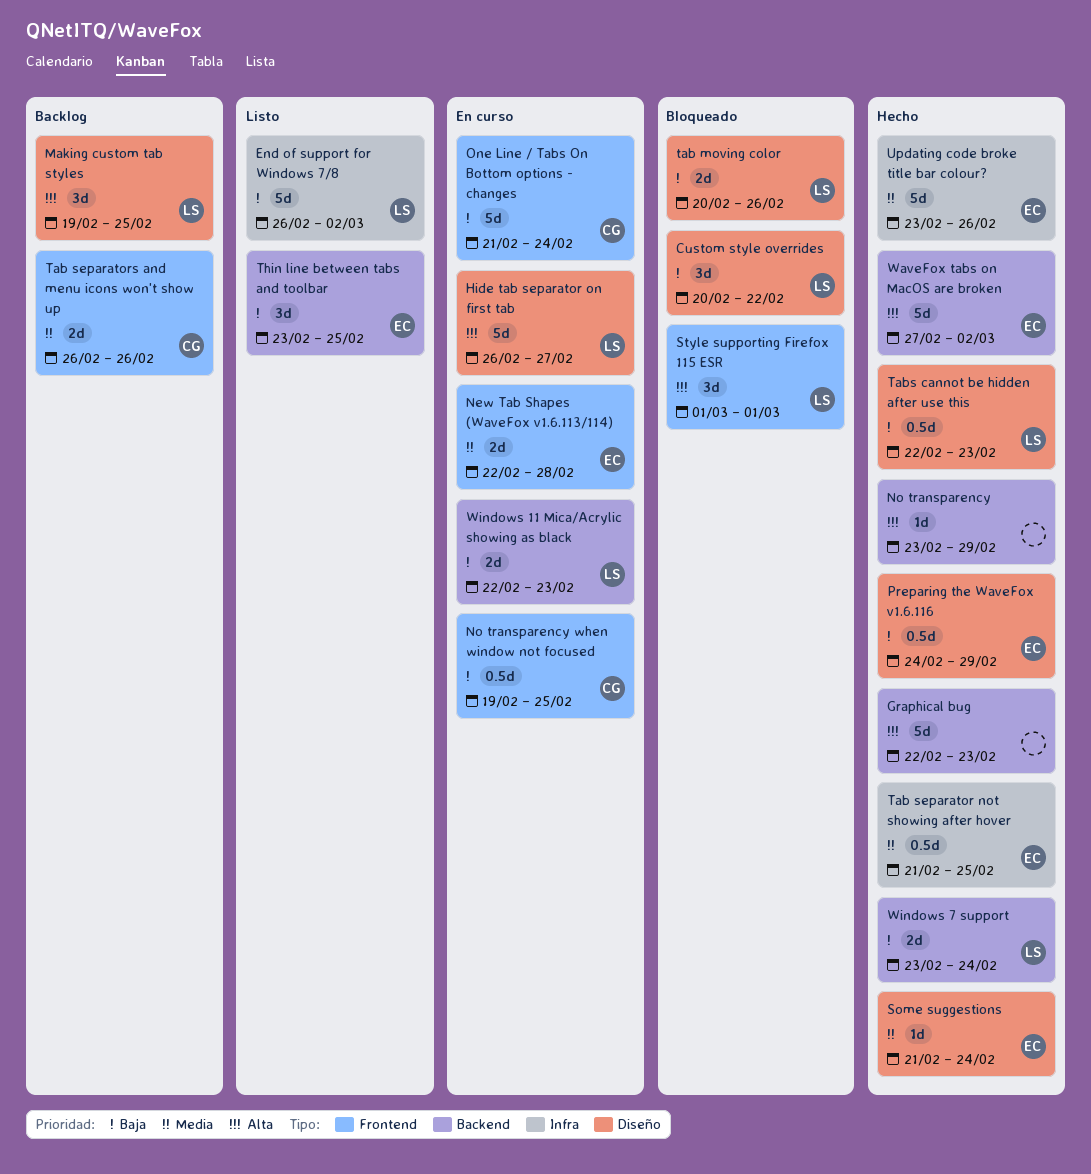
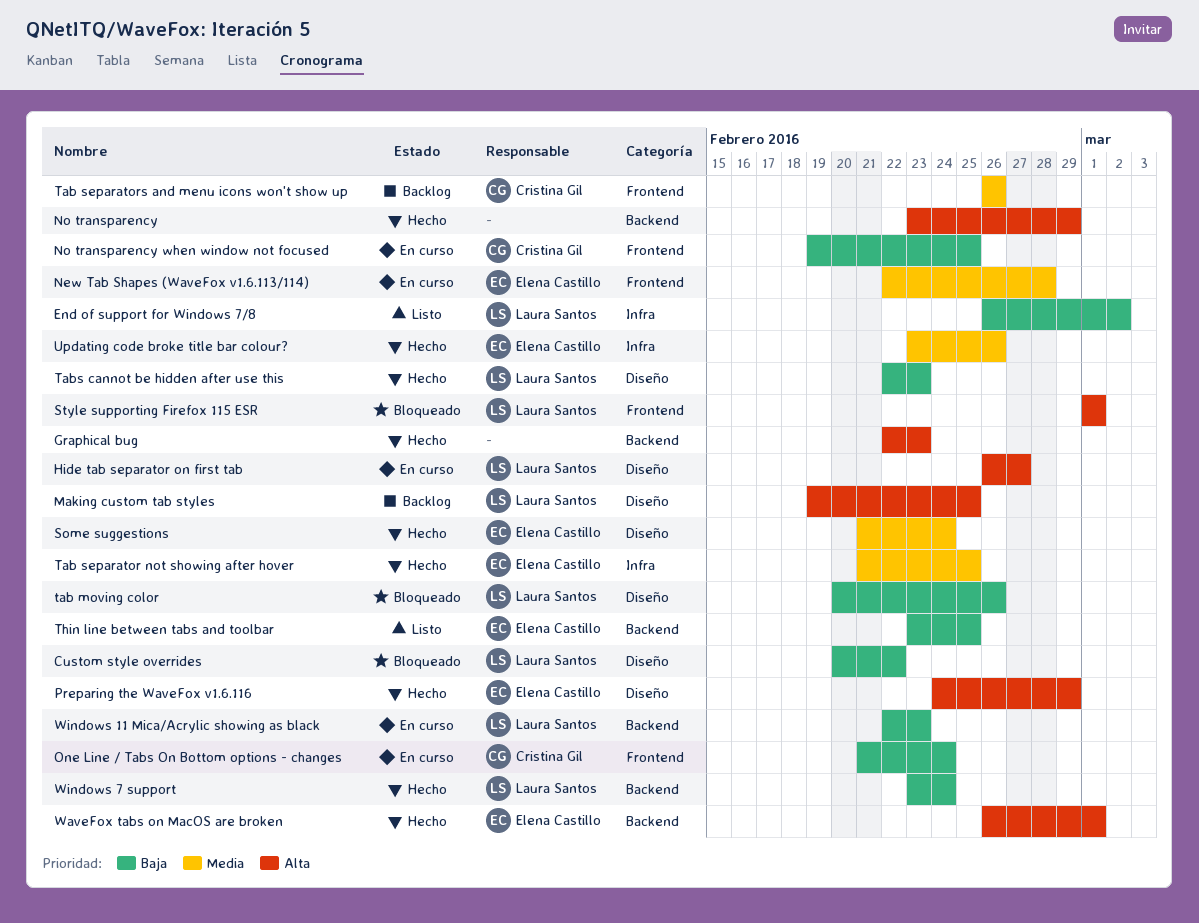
Preparing the WaveFox v1.6.116, priority: Baja -> Alta
WaveFox tabs on MacOS are broken, start: Feb 27 -> Feb 26
WaveFox tabs on MacOS are broken, due: Mar 2 -> Mar 1

